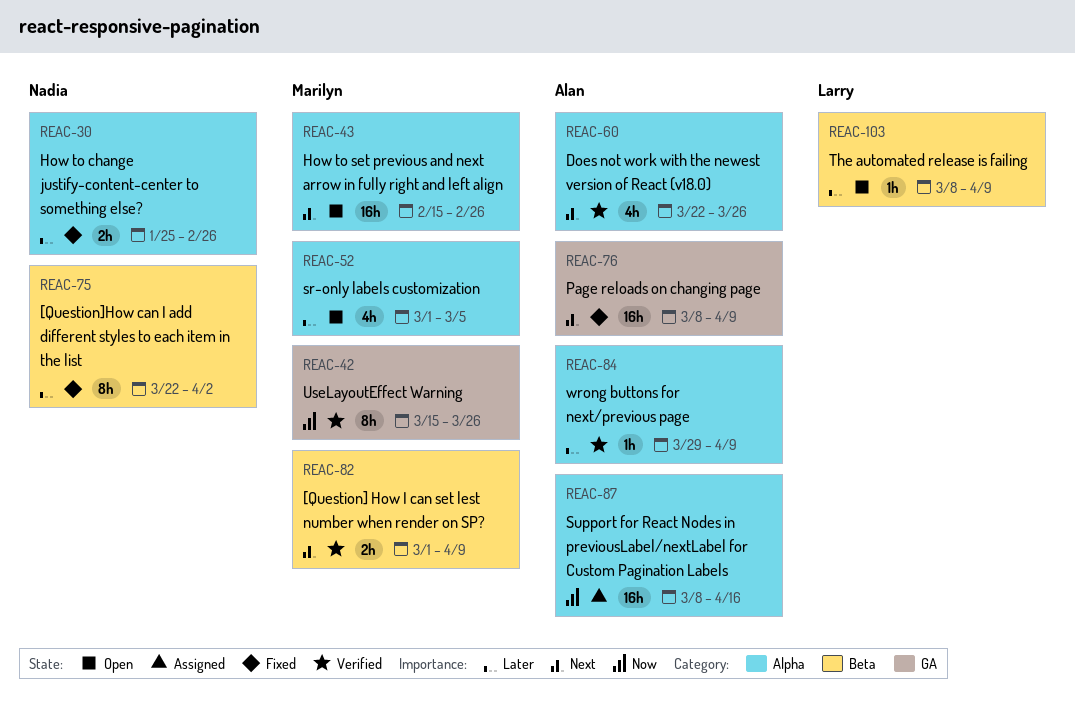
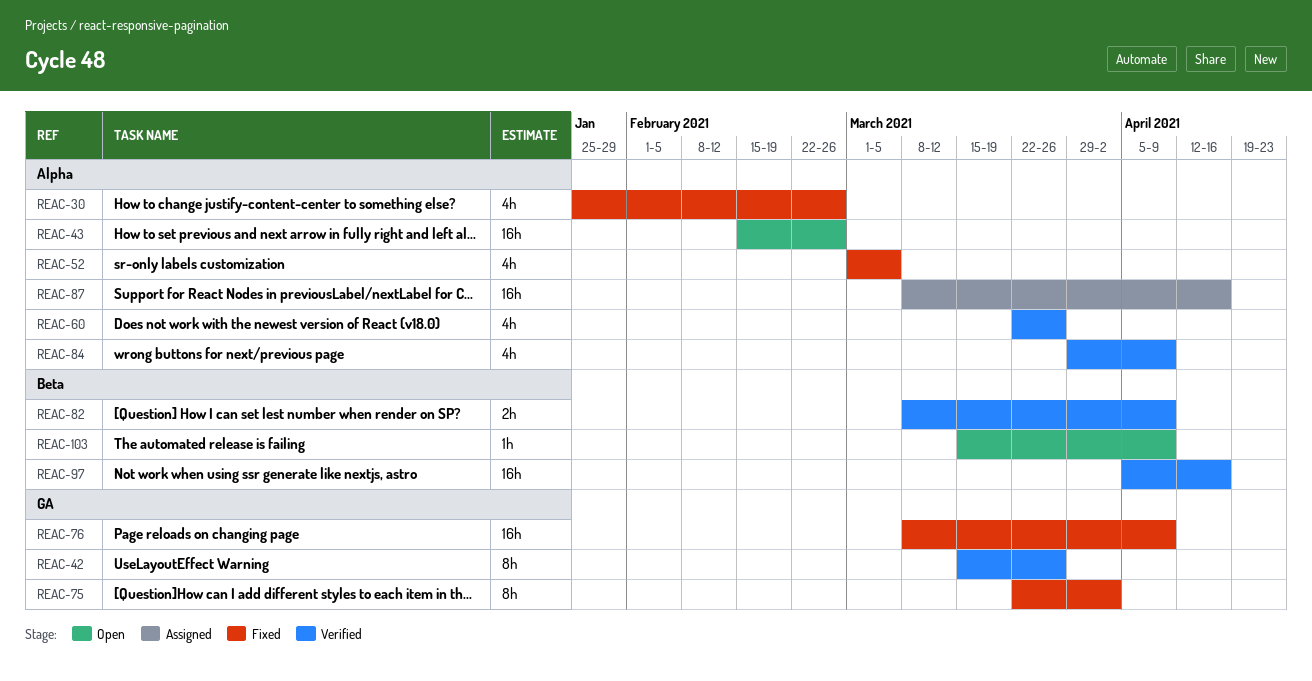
REAC-30, estimate: 2h -> 4h
REAC-52, status: Open -> Fixed
REAC-75, label: Beta -> GA
REAC-82, start: Mar 1 -> Mar 8
REAC-84, estimate: 1h -> 4h
REAC-97: none -> present
REAC-103, start: Mar 8 -> Mar 15

